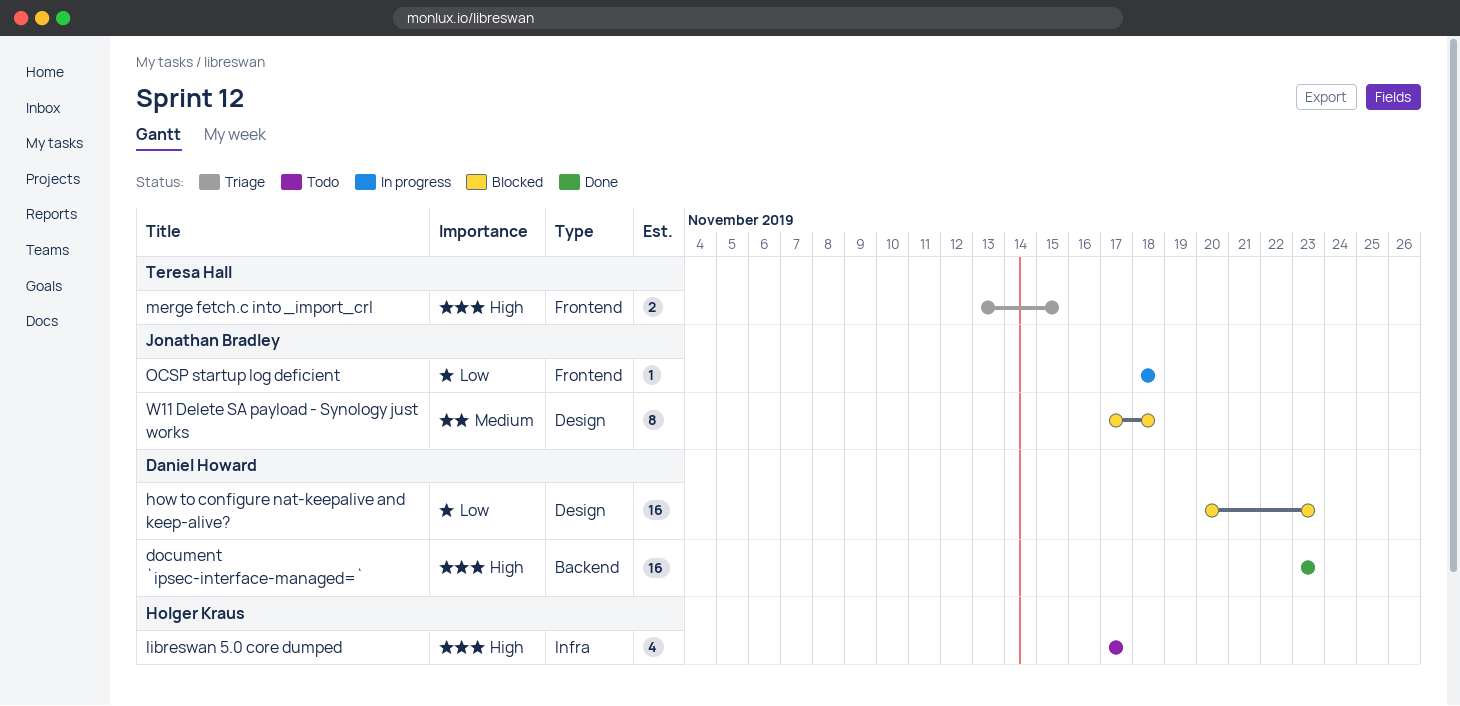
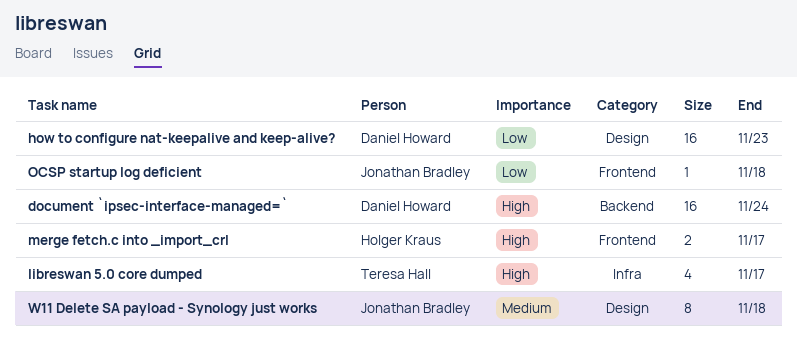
document `ipsec-interface-managed=`, due: Nov 23 -> Nov 24
libreswan 5.0 core dumped, owner: Holger Kraus -> Teresa Hall
merge fetch.c into _import_crl, owner: Teresa Hall -> Holger Kraus
merge fetch.c into _import_crl, due: Nov 15 -> Nov 17

